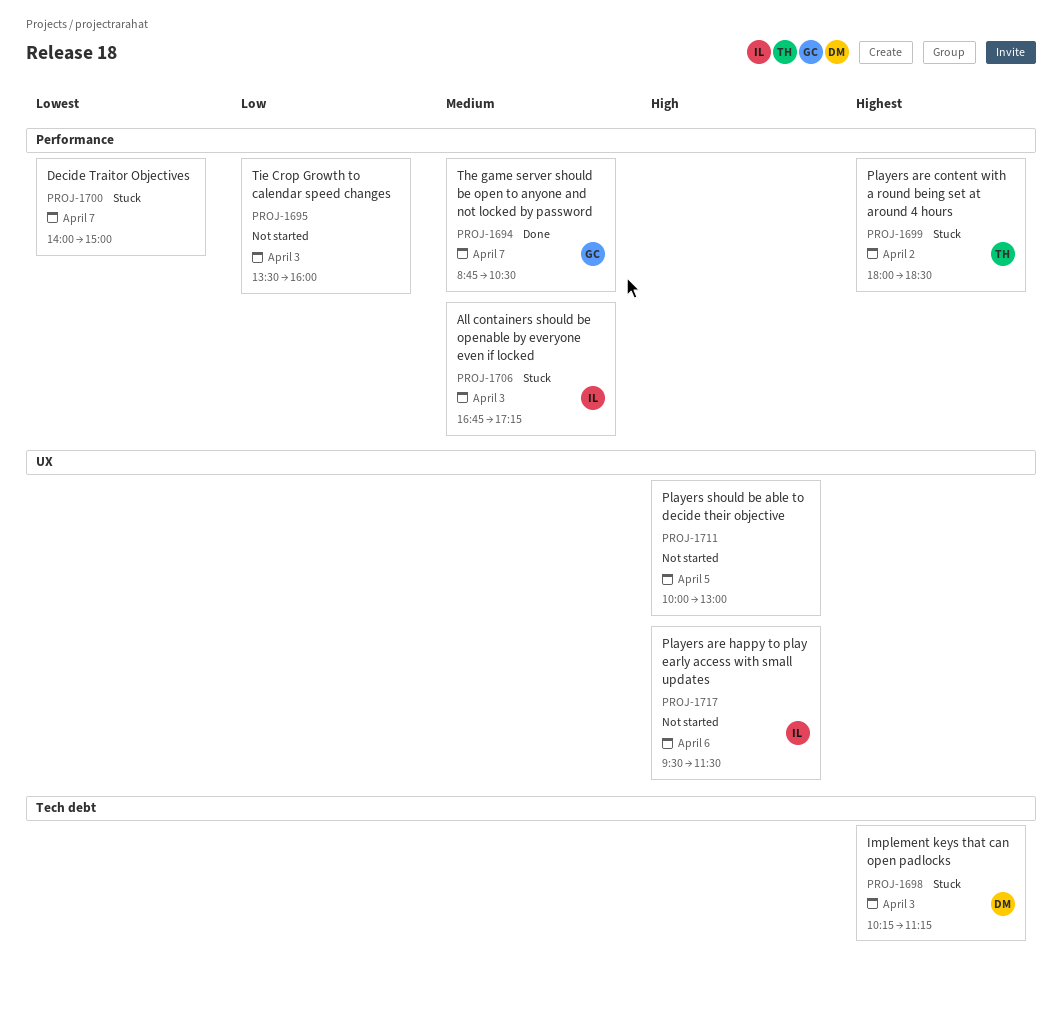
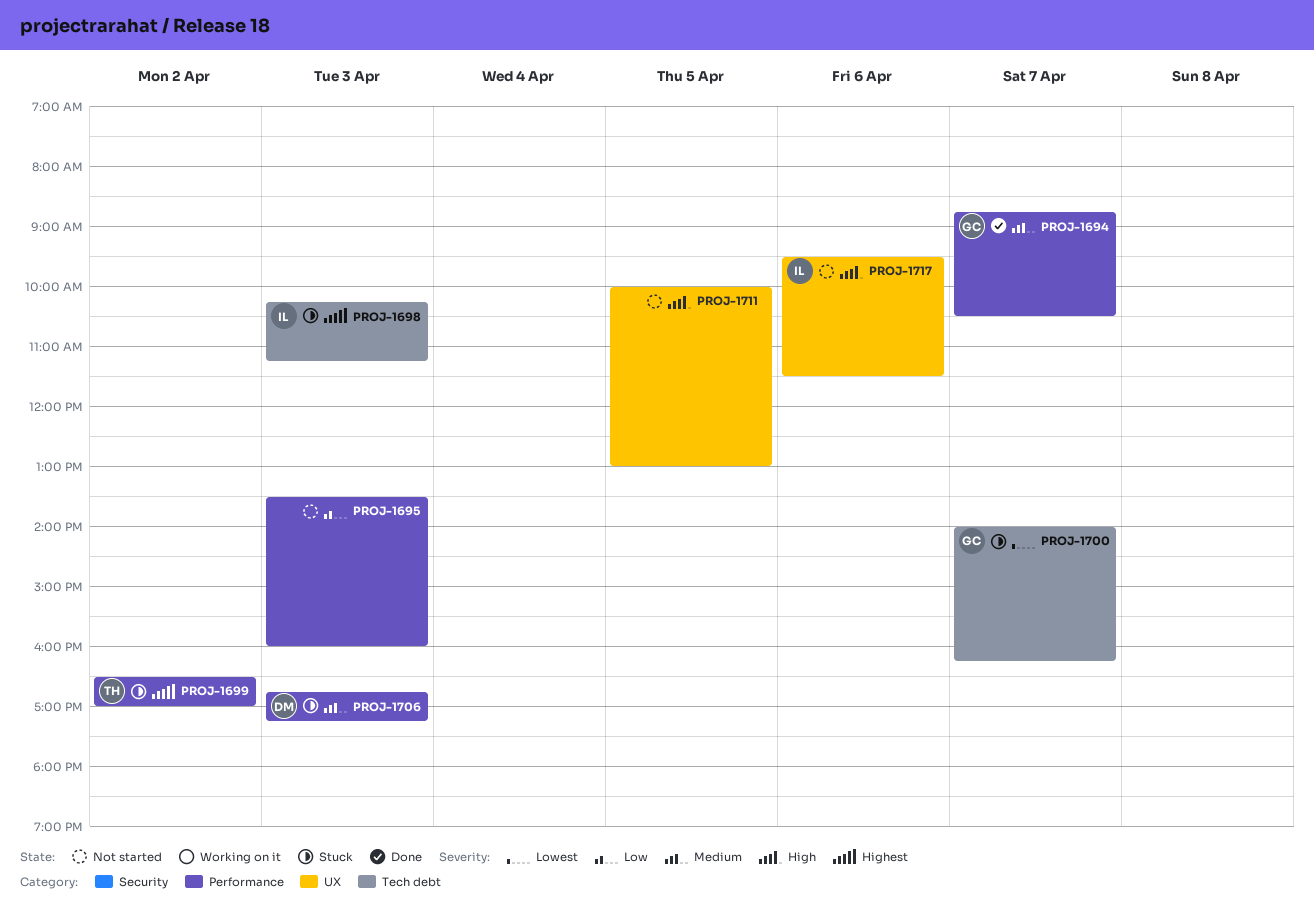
PROJ-1698, owner: DM -> IL
PROJ-1699, begins: 18:00 -> 16:30
PROJ-1699, ends: 18:30 -> 17:00
PROJ-1700, owner: none -> GC
PROJ-1700, label: Performance -> Tech debt
PROJ-1700, ends: 15:00 -> 16:15
PROJ-1706, owner: IL -> DM

